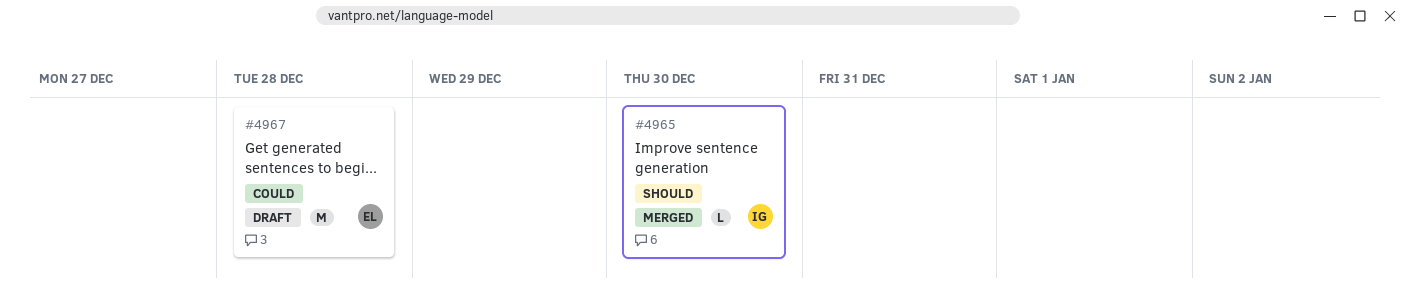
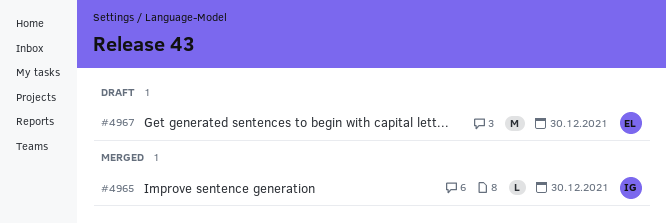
#4967, due: Dec 28 -> Dec 30

